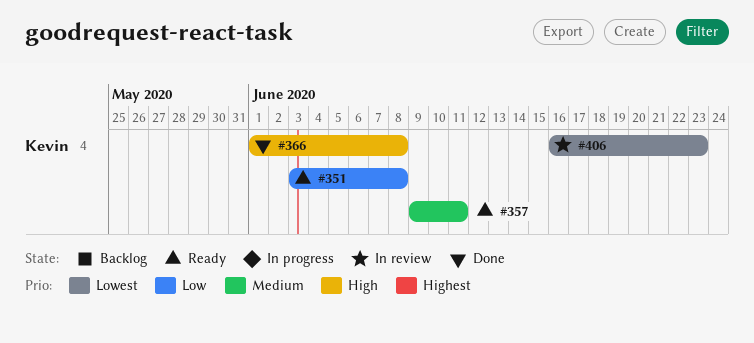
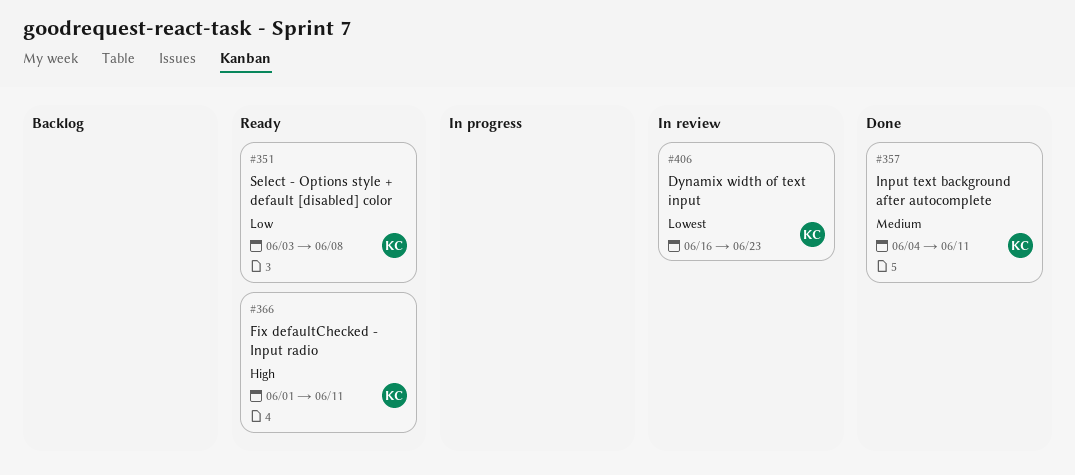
#357, status: Ready -> Done
#357, start: Jun 9 -> Jun 4
#366, status: Done -> Ready
#366, due: Jun 8 -> Jun 11

